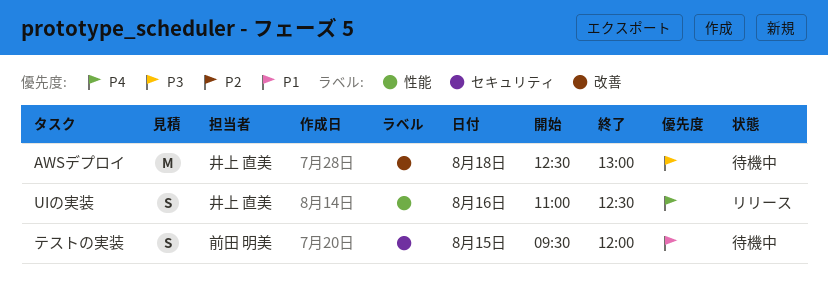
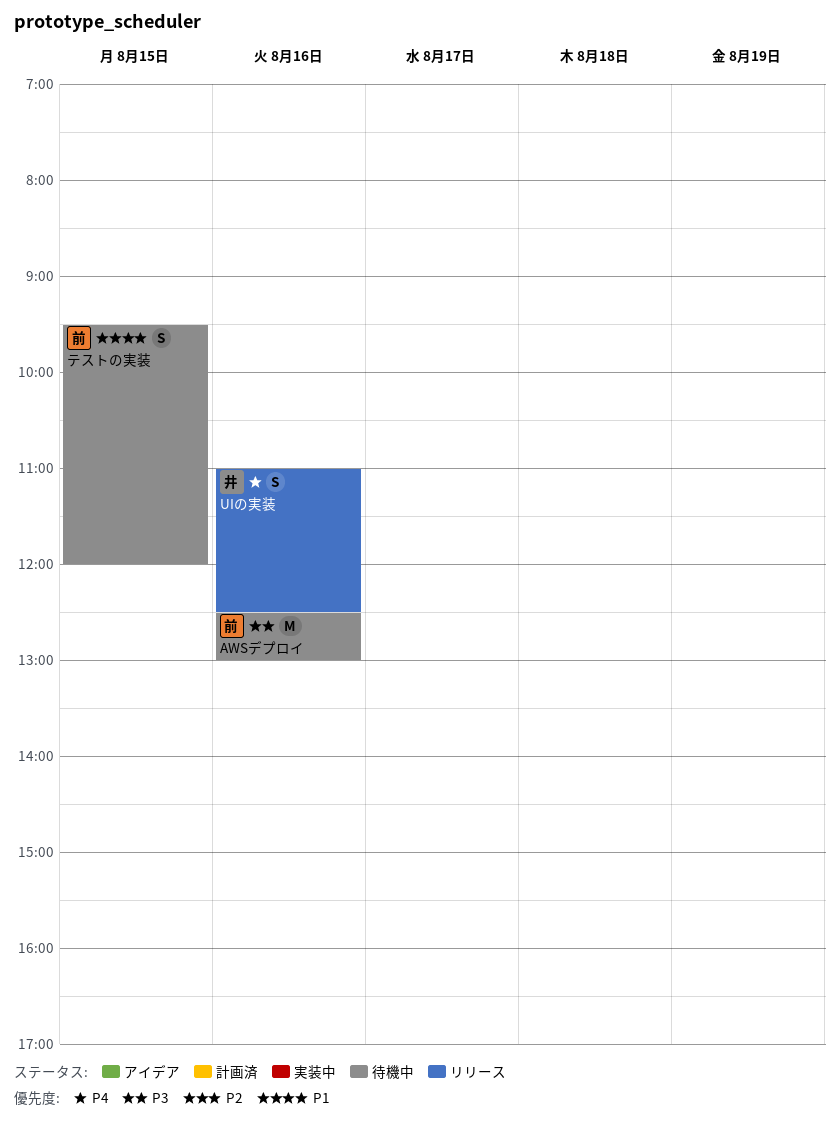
AWSデプロイ, owner: 井上 直美 -> 前田 明美
AWSデプロイ, day: Aug 18 -> Aug 16

